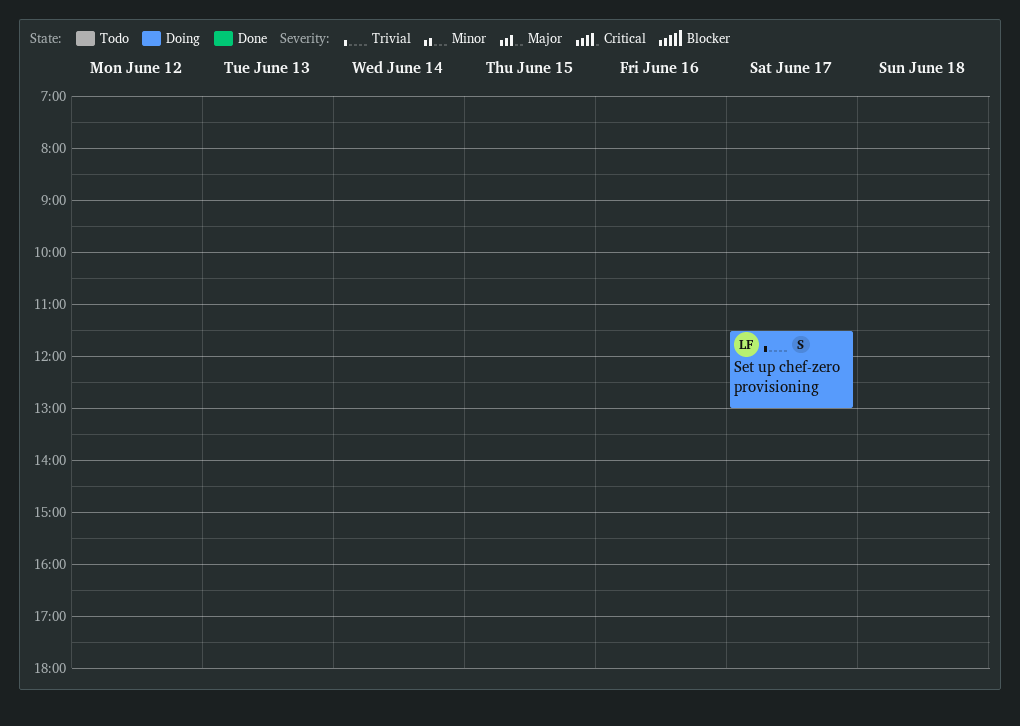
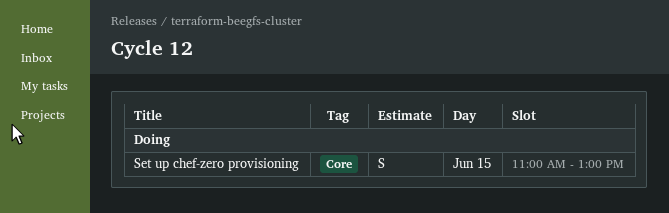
Set up chef-zero provisioning, day: Jun 17 -> Jun 15
Set up chef-zero provisioning, begins: 11:30 -> 11:00

